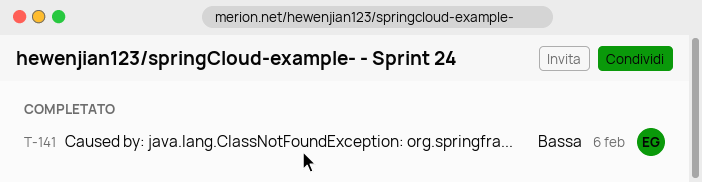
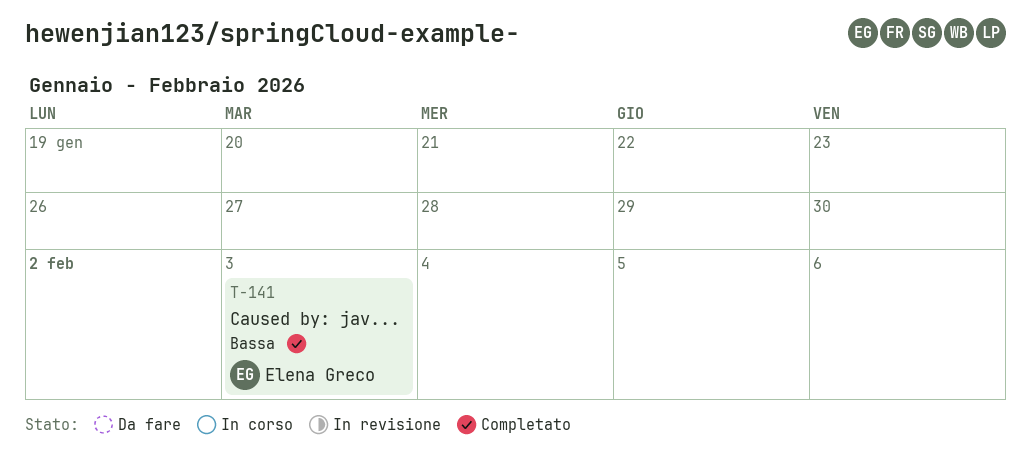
T-141, due: Feb 6 -> Feb 3

